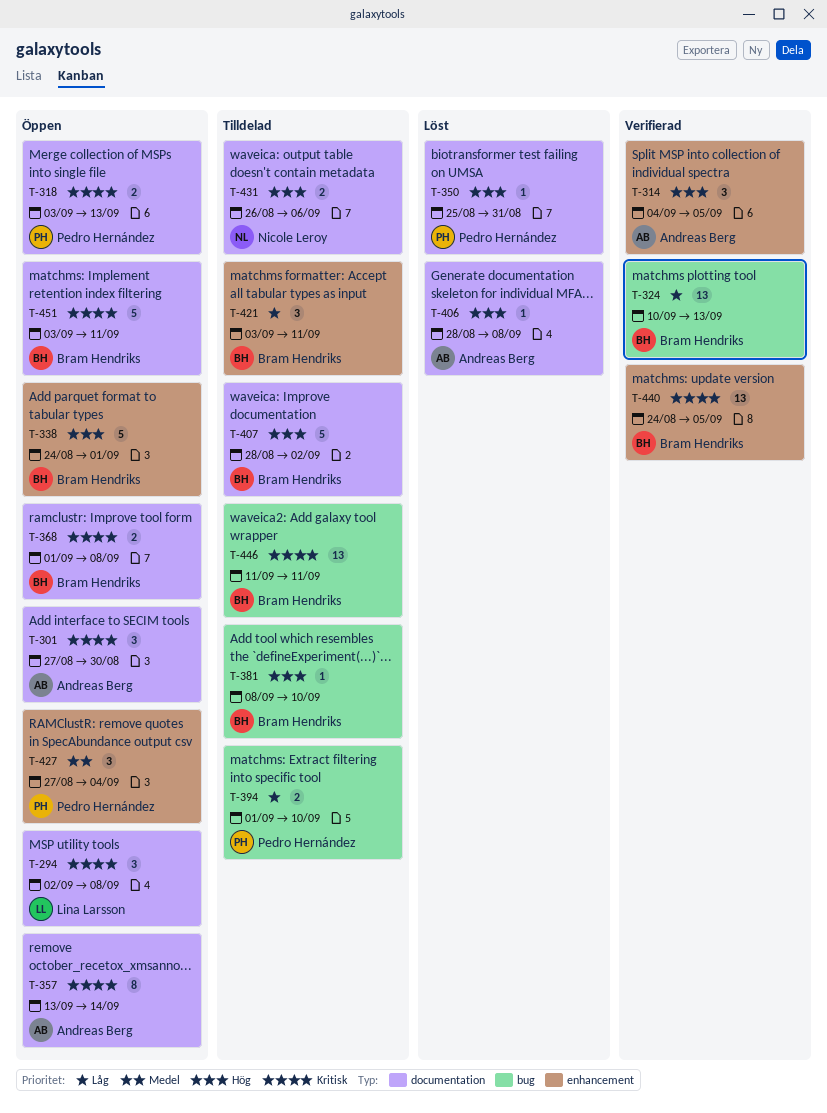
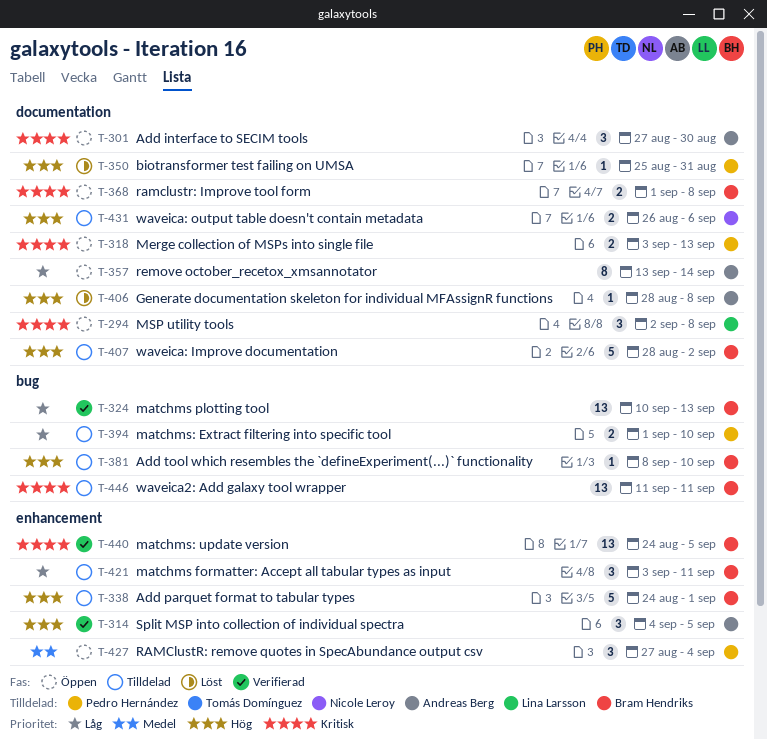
T-338, status: Öppen -> Tilldelad
T-357, priority: Kritisk -> Låg
T-451: present -> none

